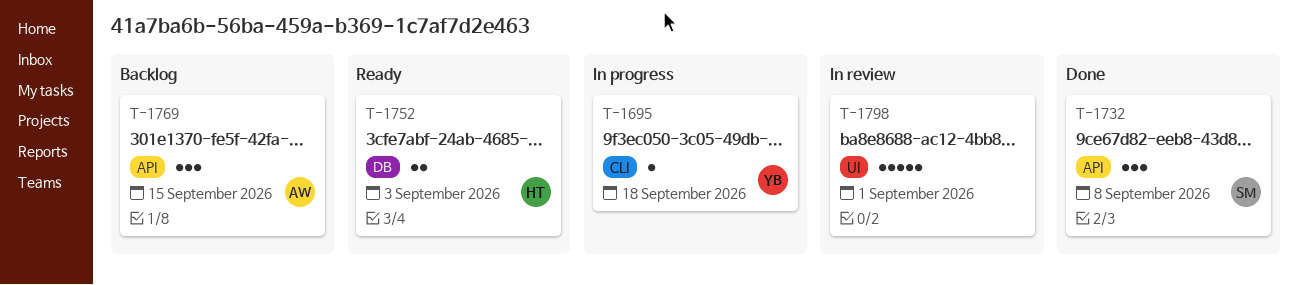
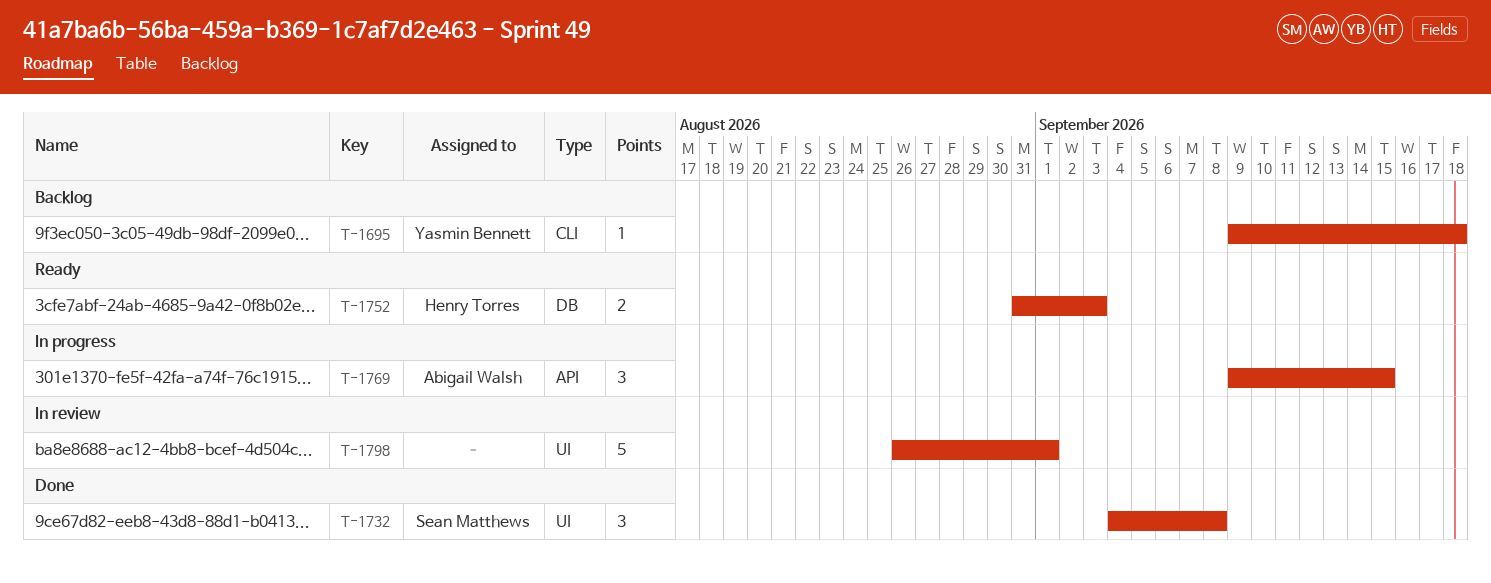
T-1695, status: In progress -> Backlog
T-1732, label: API -> UI
T-1769, status: Backlog -> In progress

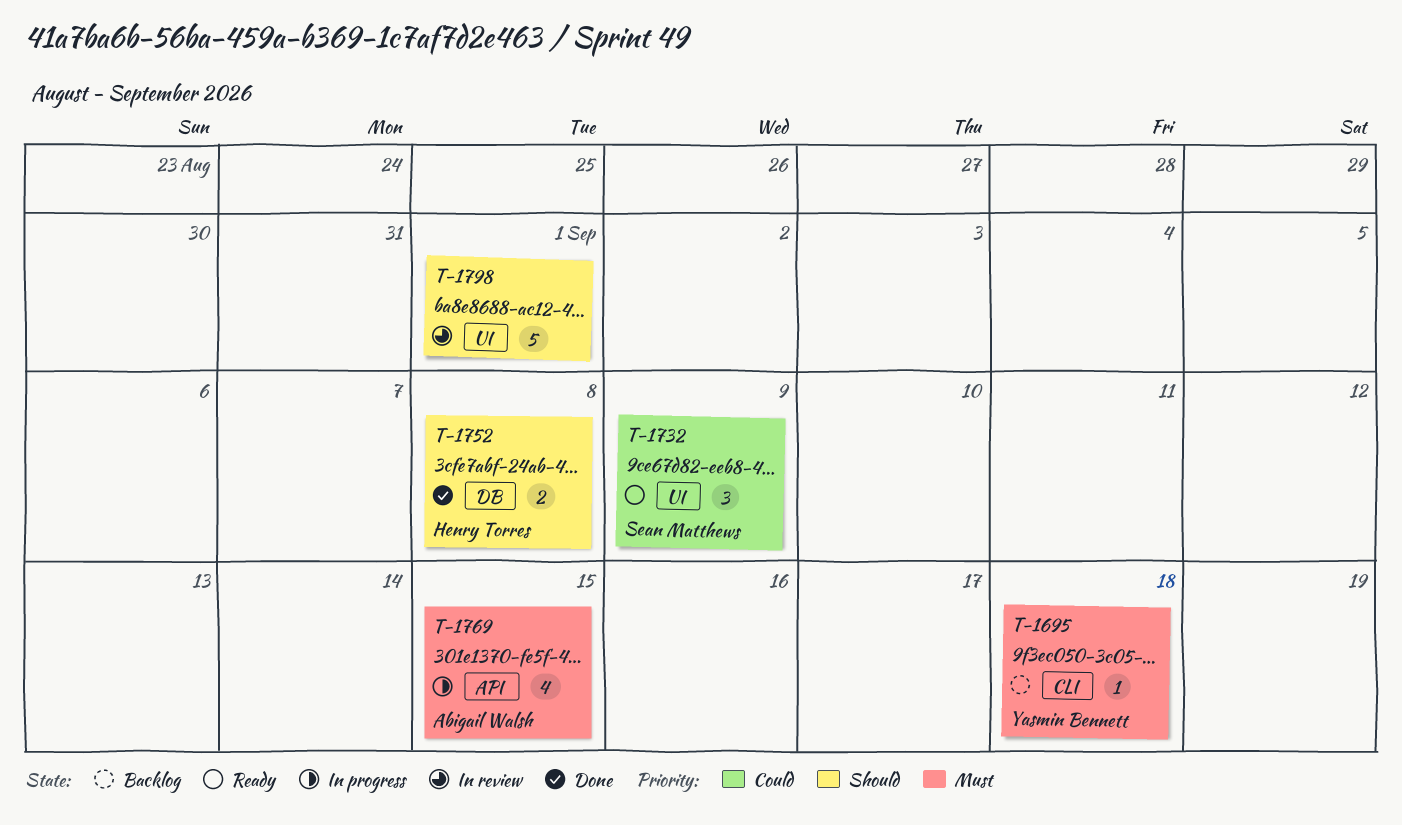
T-1732, status: Done -> Ready
T-1732, due: Sep 8 -> Sep 9
T-1752, status: Ready -> Done
T-1752, due: Sep 3 -> Sep 8
T-1769, estimate: 3 -> 4

